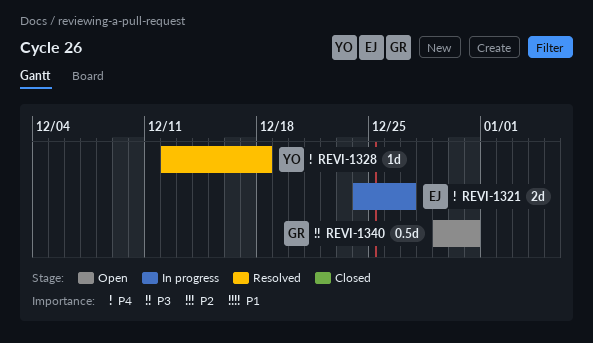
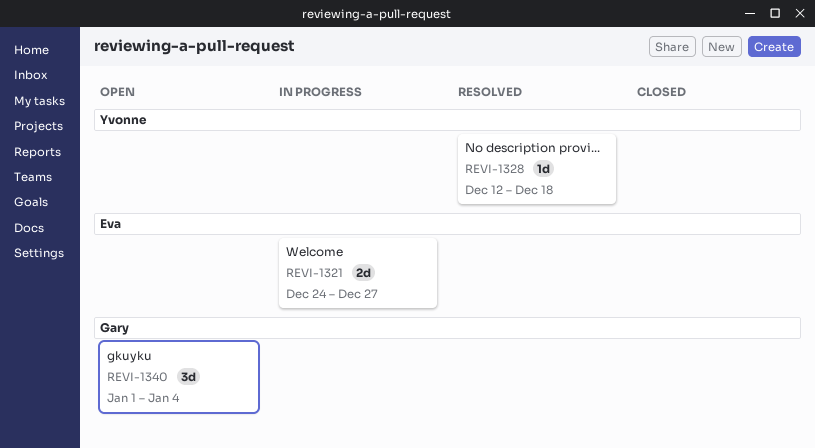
REVI-1340, estimate: 0.5d -> 3d
REVI-1340, start: Dec 29 -> Jan 1
REVI-1340, due: Dec 31 -> Jan 4

